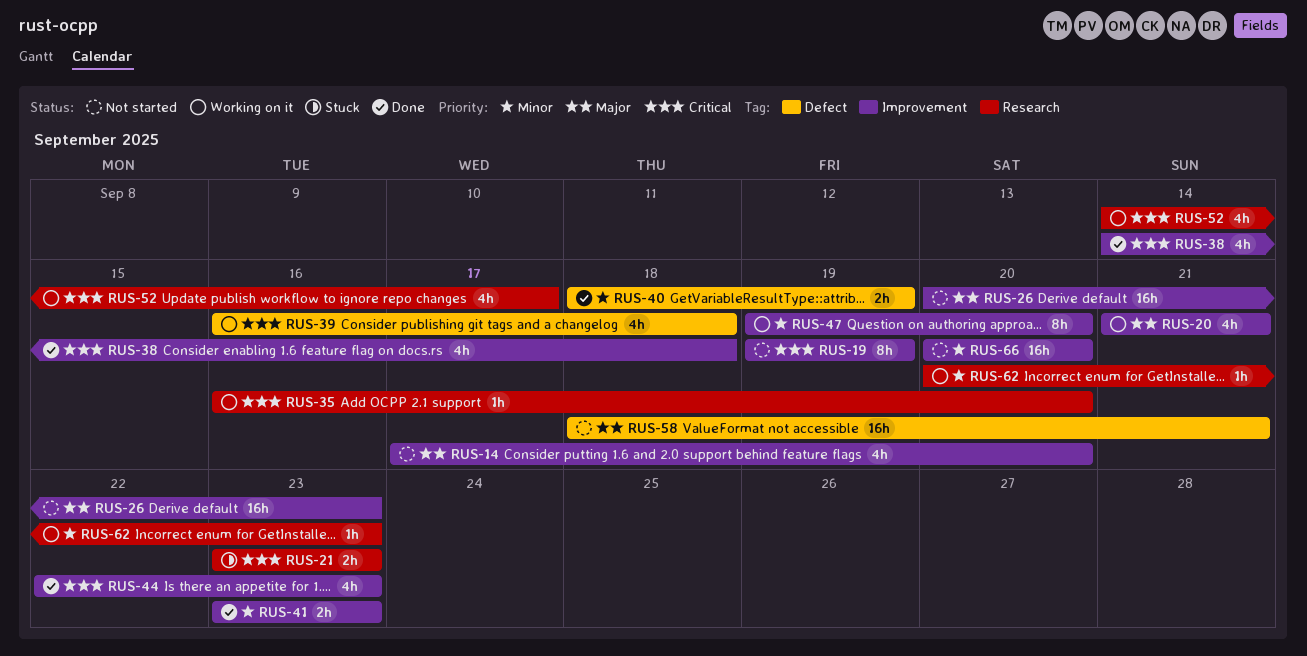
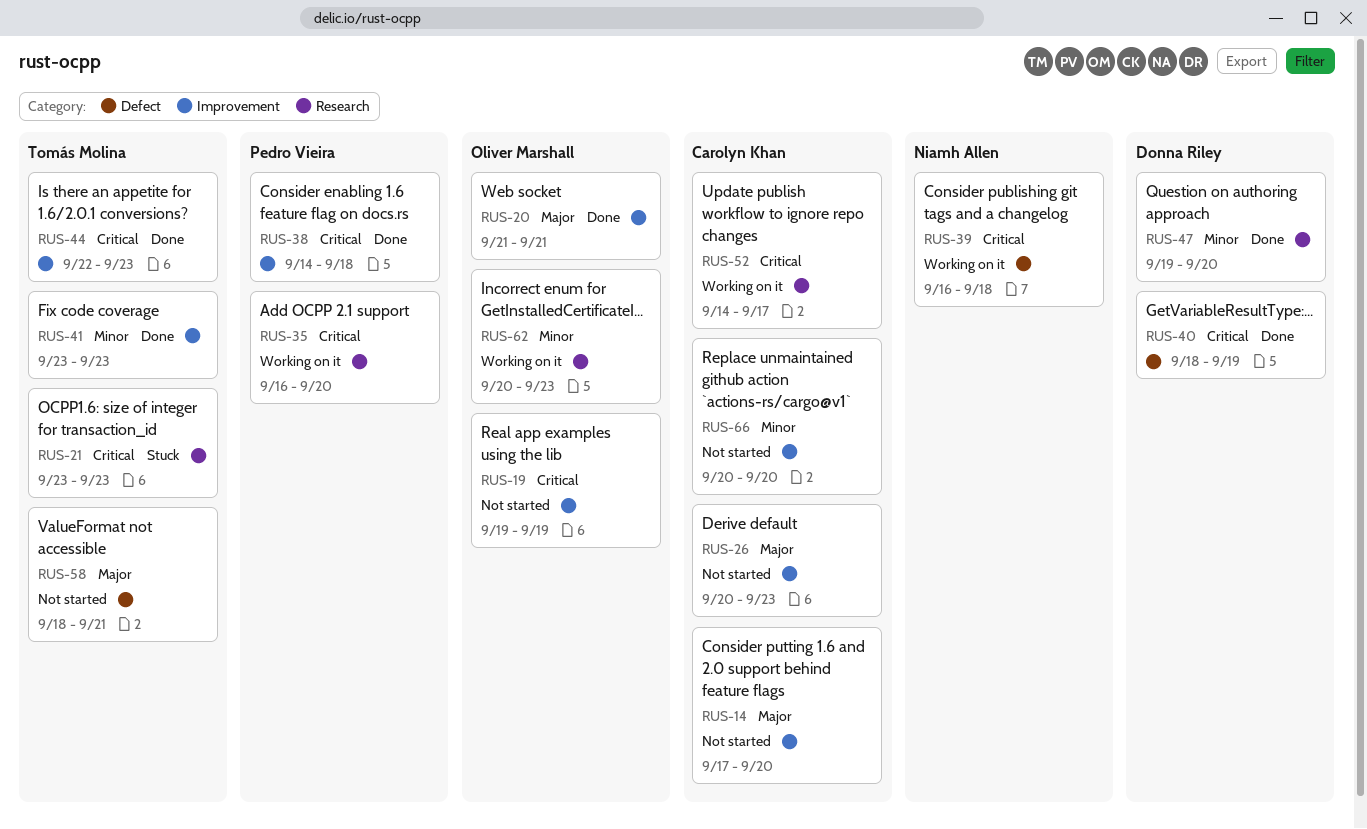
RUS-20, status: Working on it -> Done
RUS-40, priority: Minor -> Critical
RUS-47, status: Working on it -> Done
RUS-47, label: Improvement -> Research

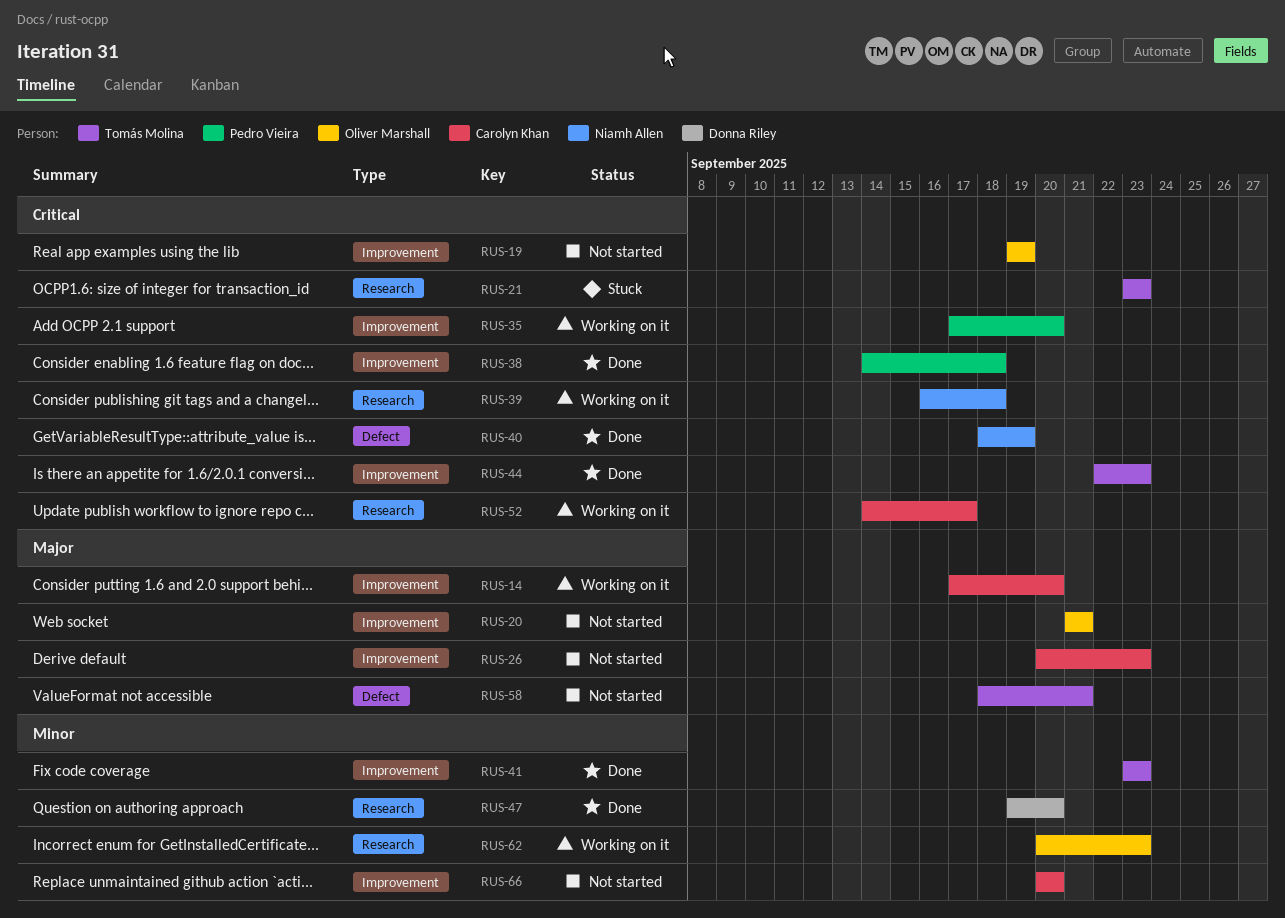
RUS-14, status: Not started -> Working on it
RUS-20, status: Done -> Not started
RUS-35, label: Research -> Improvement
RUS-35, start: Sep 16 -> Sep 17
RUS-39, label: Defect -> Research
RUS-40, owner: Donna Riley -> Niamh Allen

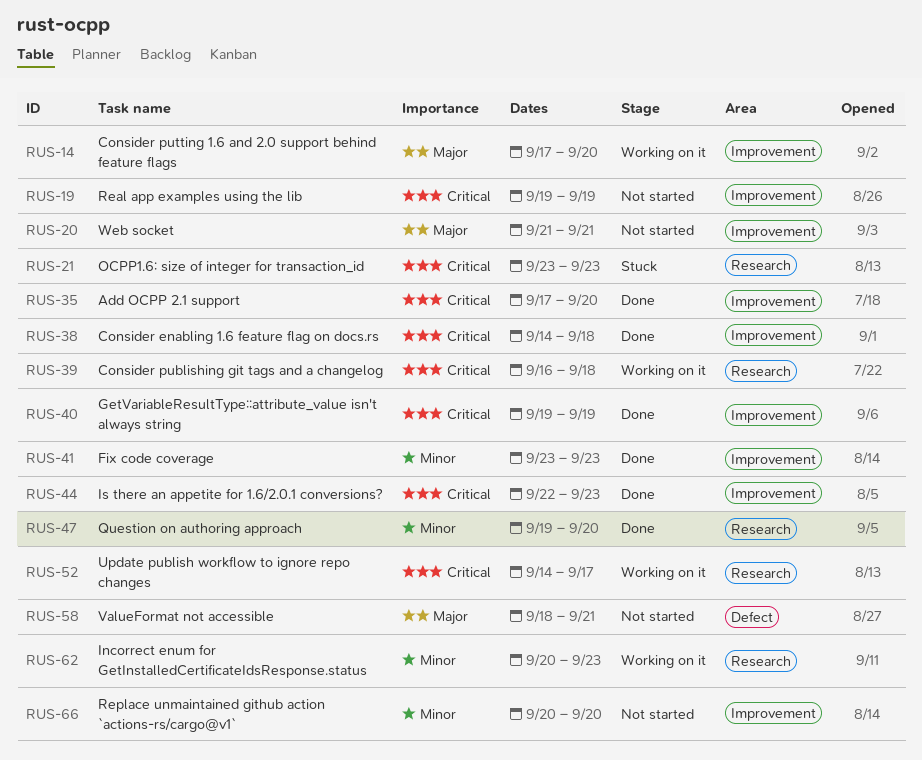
RUS-26: present -> none
RUS-35, status: Working on it -> Done
RUS-40, label: Defect -> Improvement
RUS-40, start: Sep 18 -> Sep 19

